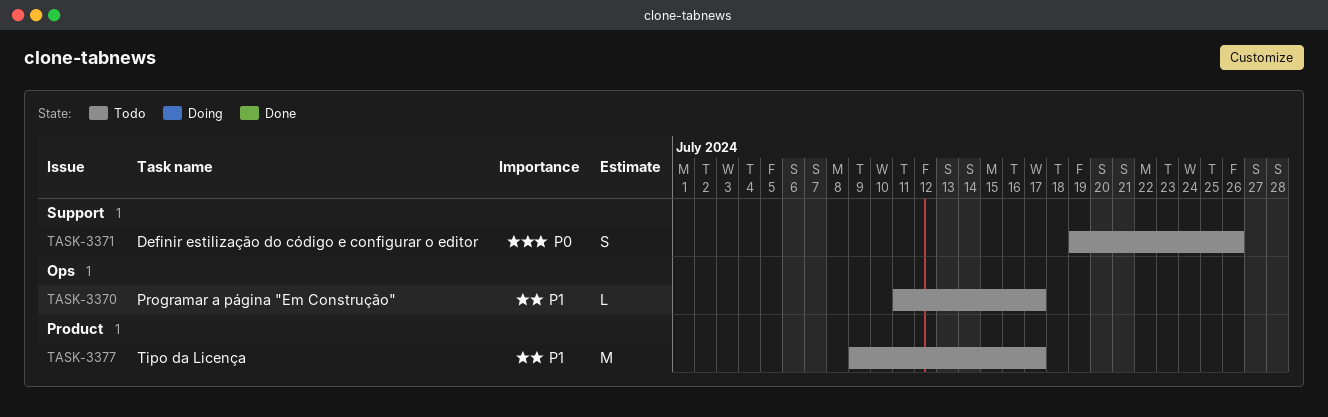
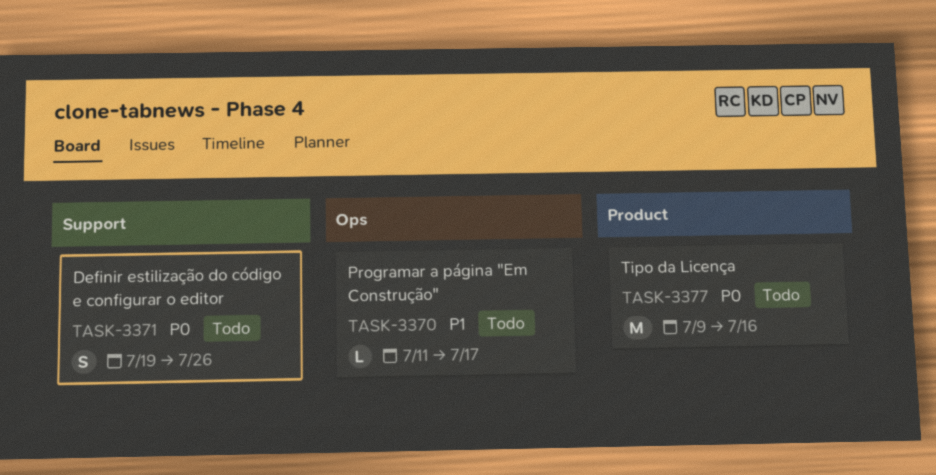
TASK-3377, priority: P1 -> P0
TASK-3377, due: Jul 17 -> Jul 16

